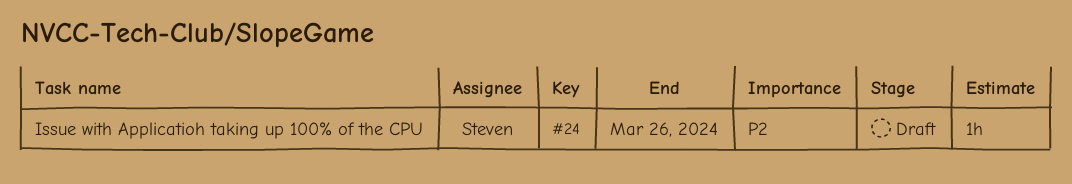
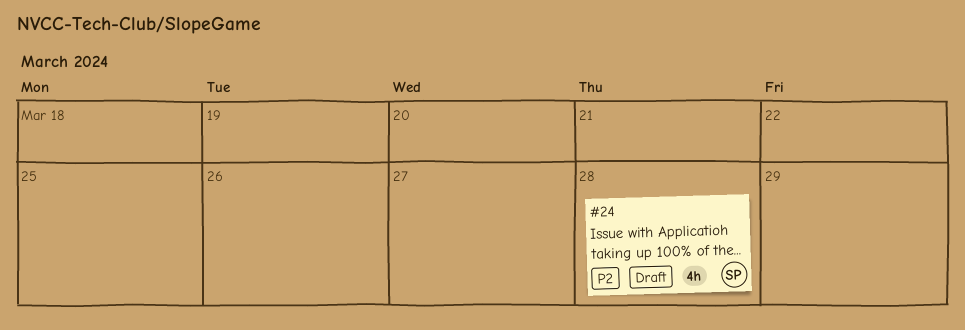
#24, estimate: 1h -> 4h
#24, due: Mar 26 -> Mar 28

